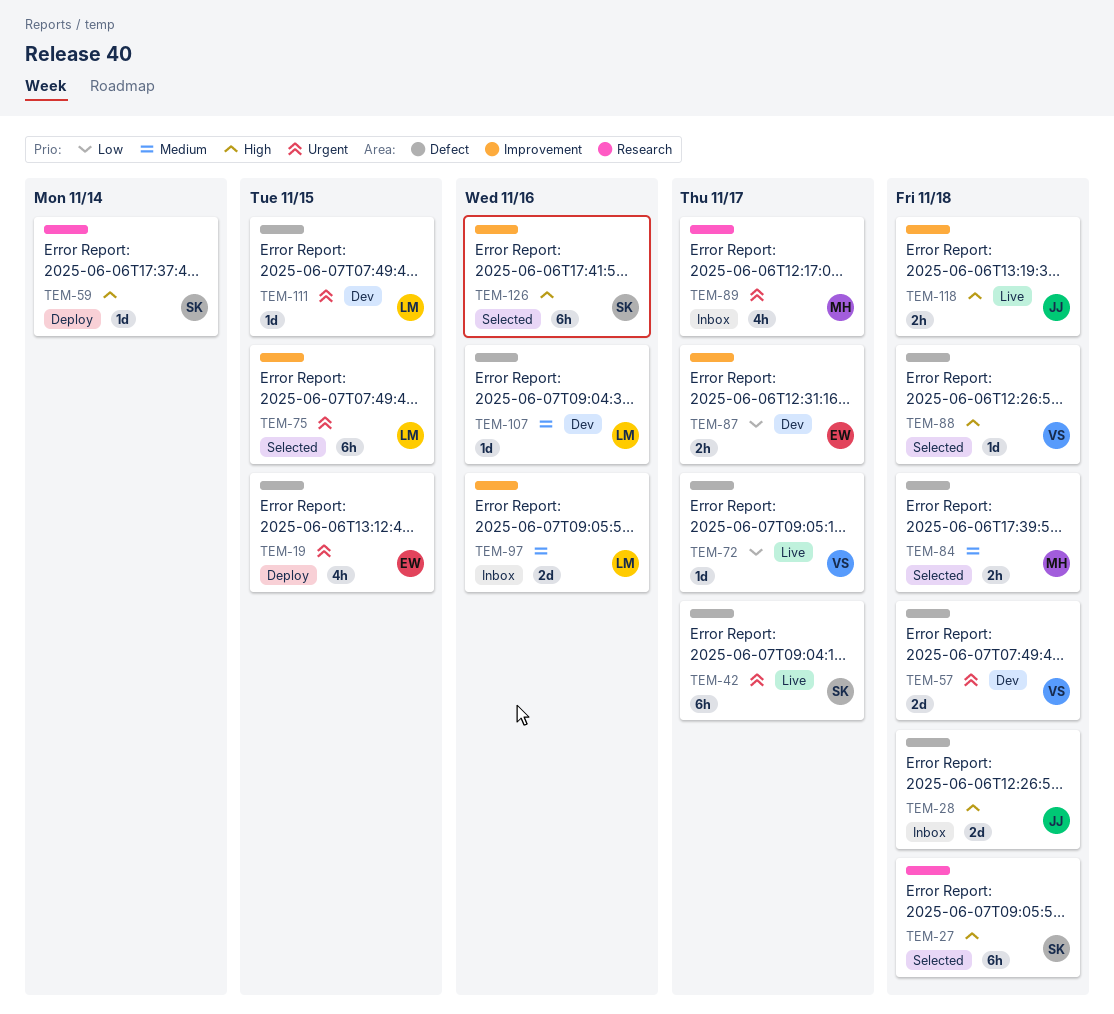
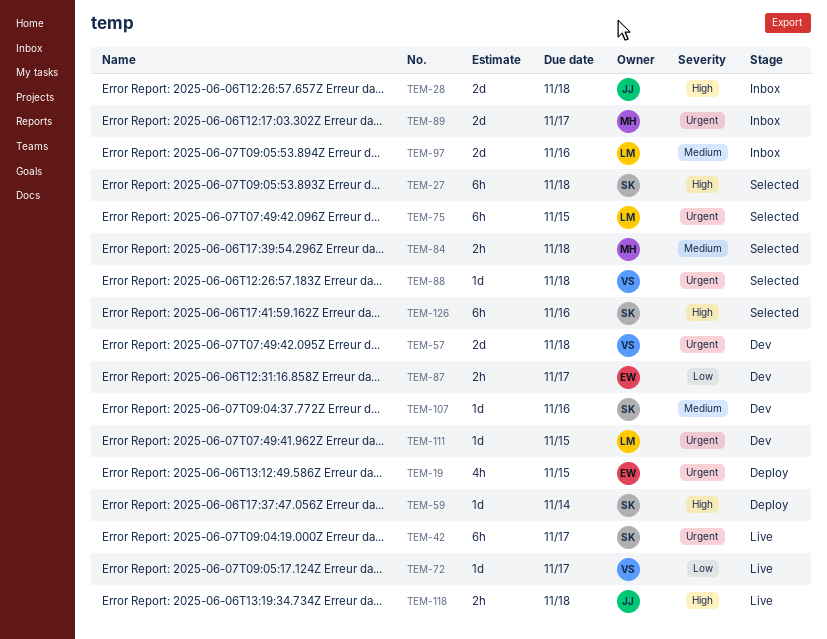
TEM-88, priority: High -> Urgent
TEM-89, estimate: 4h -> 2d
TEM-107, owner: LM -> SK

